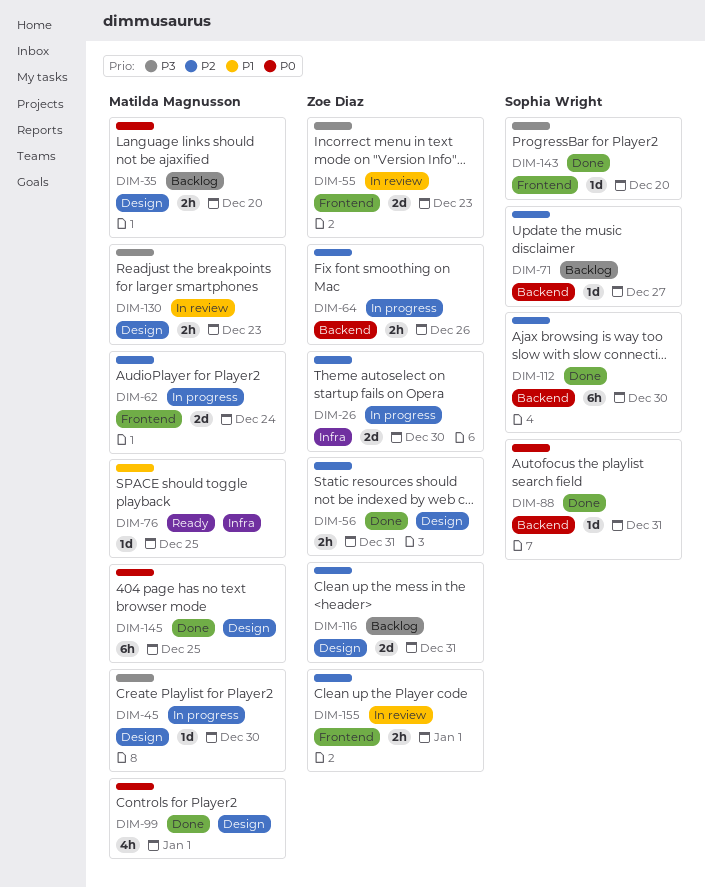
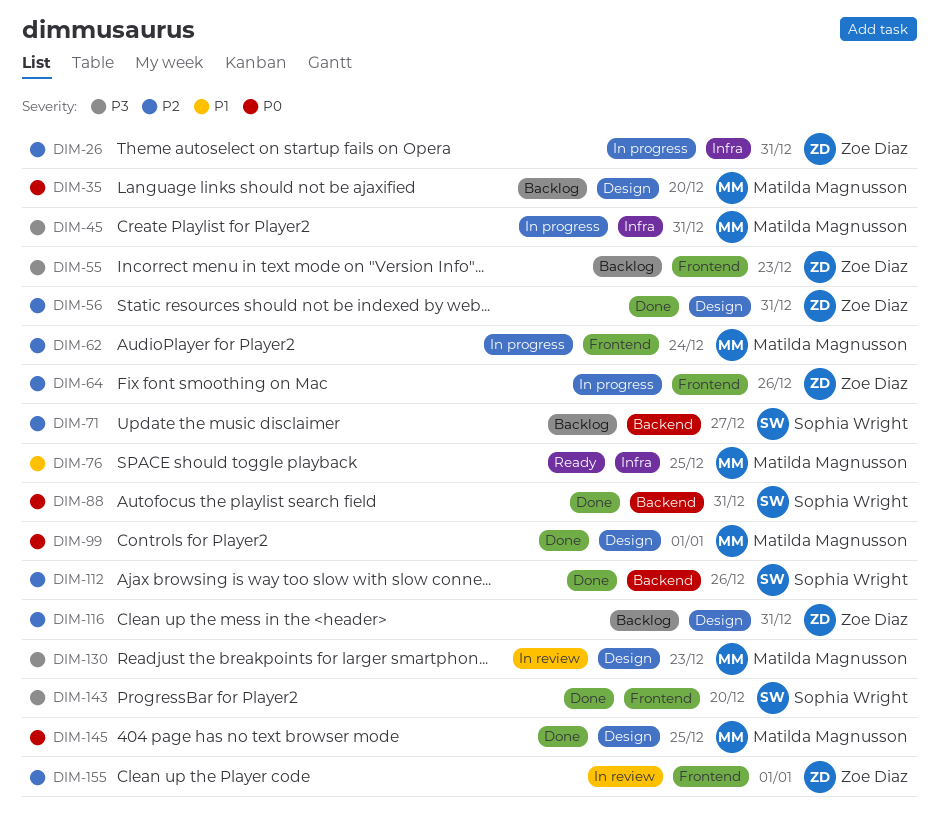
DIM-26, due: Dec 30 -> Dec 31
DIM-45, label: Design -> Infra
DIM-45, due: Dec 30 -> Dec 31
DIM-55, status: In review -> Backlog
DIM-64, label: Backend -> Frontend
DIM-112, due: Dec 30 -> Dec 26

